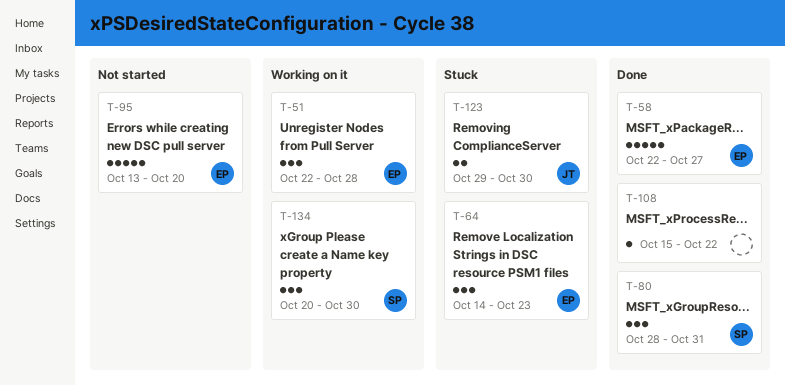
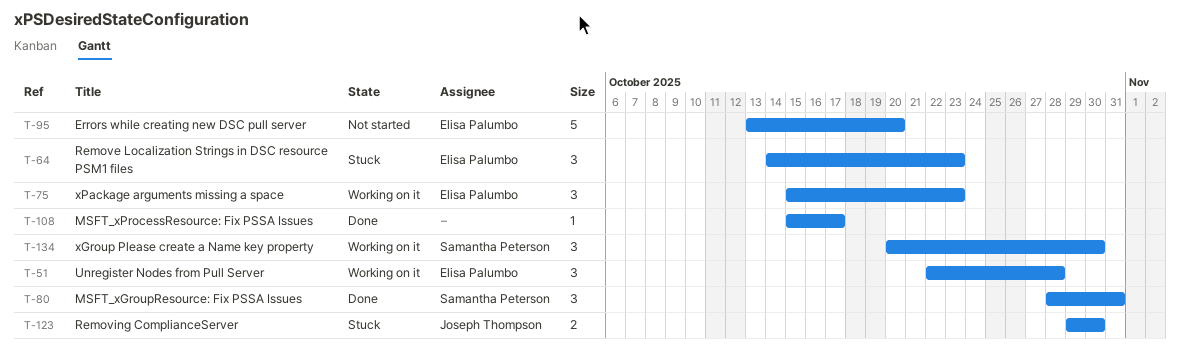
T-58: present -> none
T-75: none -> present
T-108, due: Oct 22 -> Oct 17

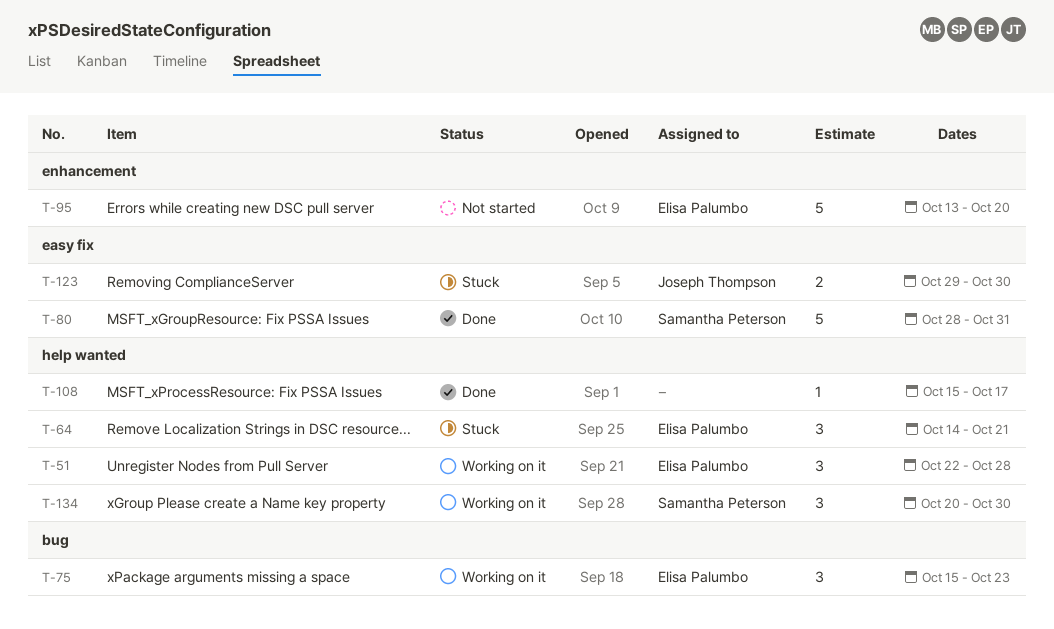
T-64, due: Oct 23 -> Oct 21
T-80, estimate: 3 -> 5

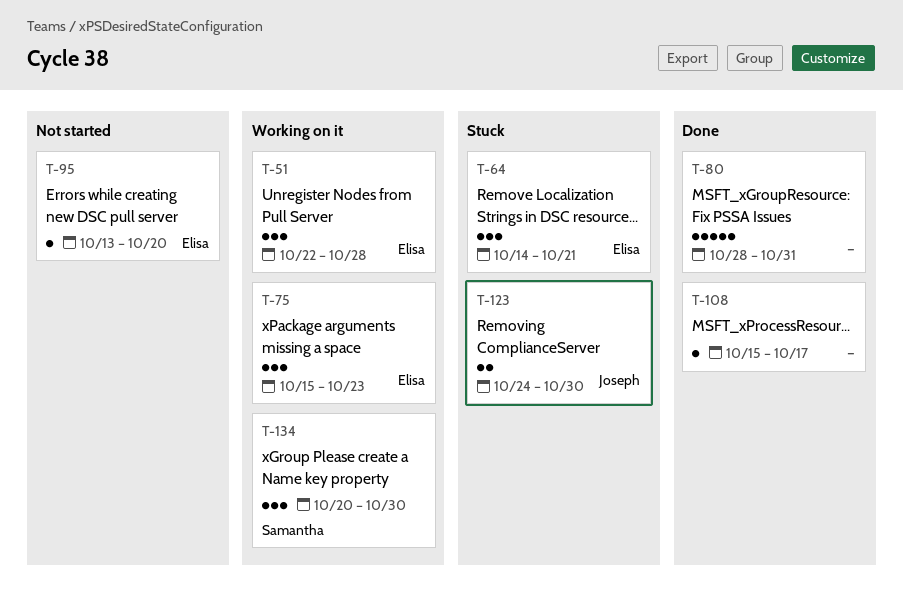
T-80, owner: Samantha Peterson -> none
T-95, estimate: 5 -> 1
T-123, start: Oct 29 -> Oct 24

